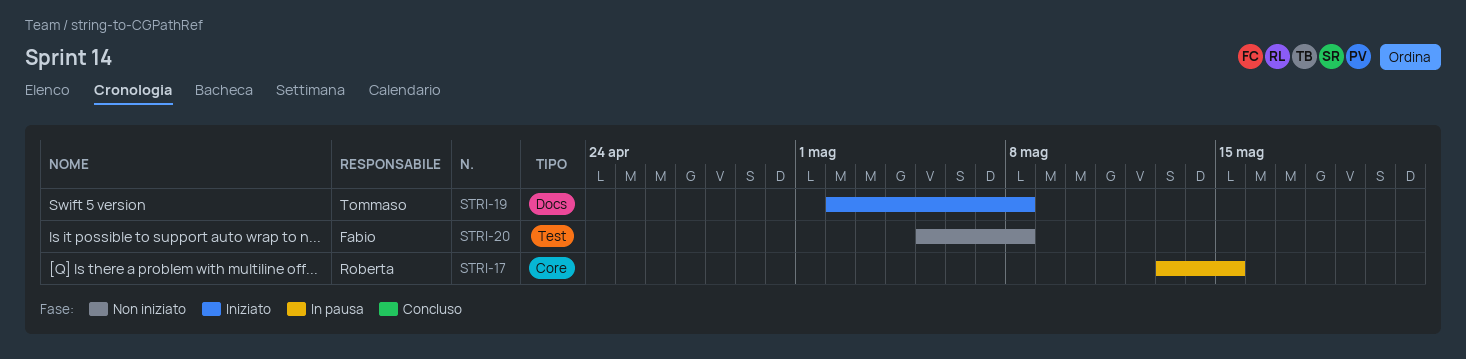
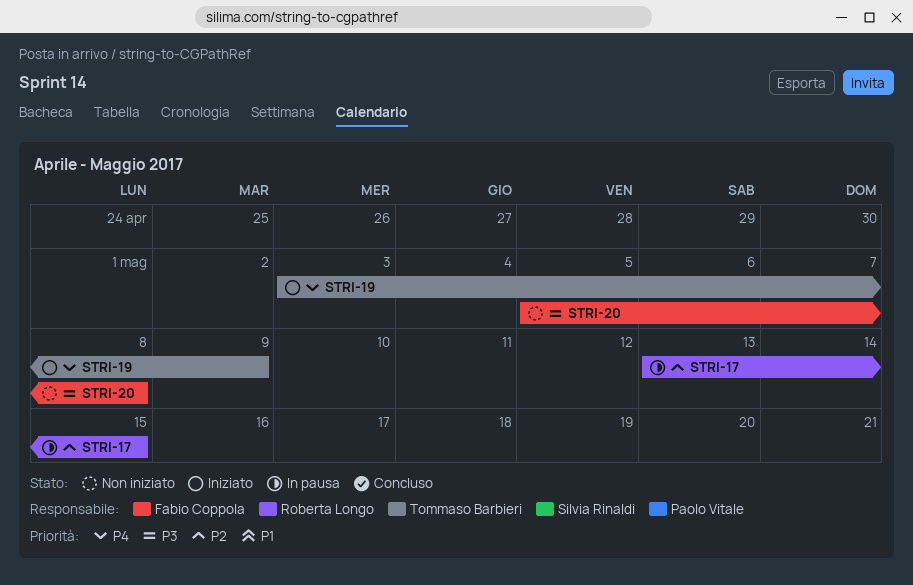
STRI-19, start: May 2 -> May 3
STRI-19, due: May 8 -> May 9

